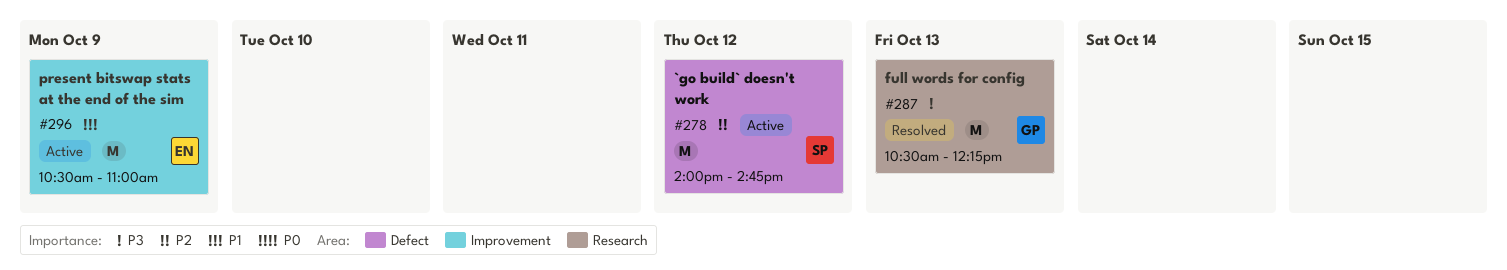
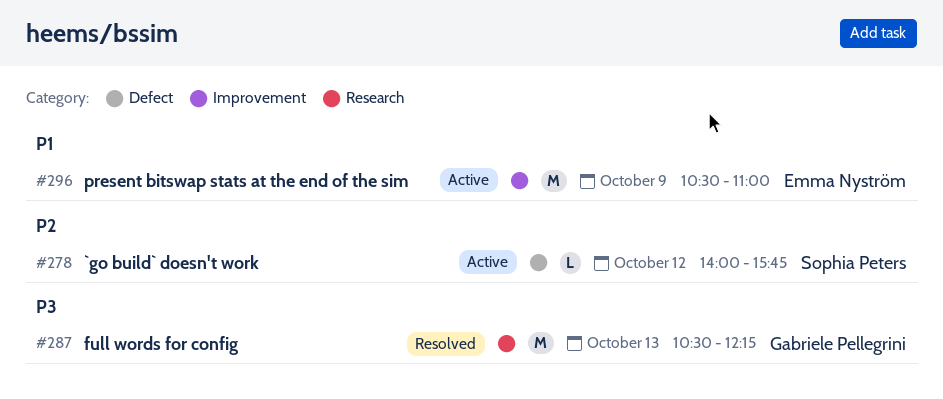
#278, estimate: M -> L
#278, ends: 14:45 -> 15:45

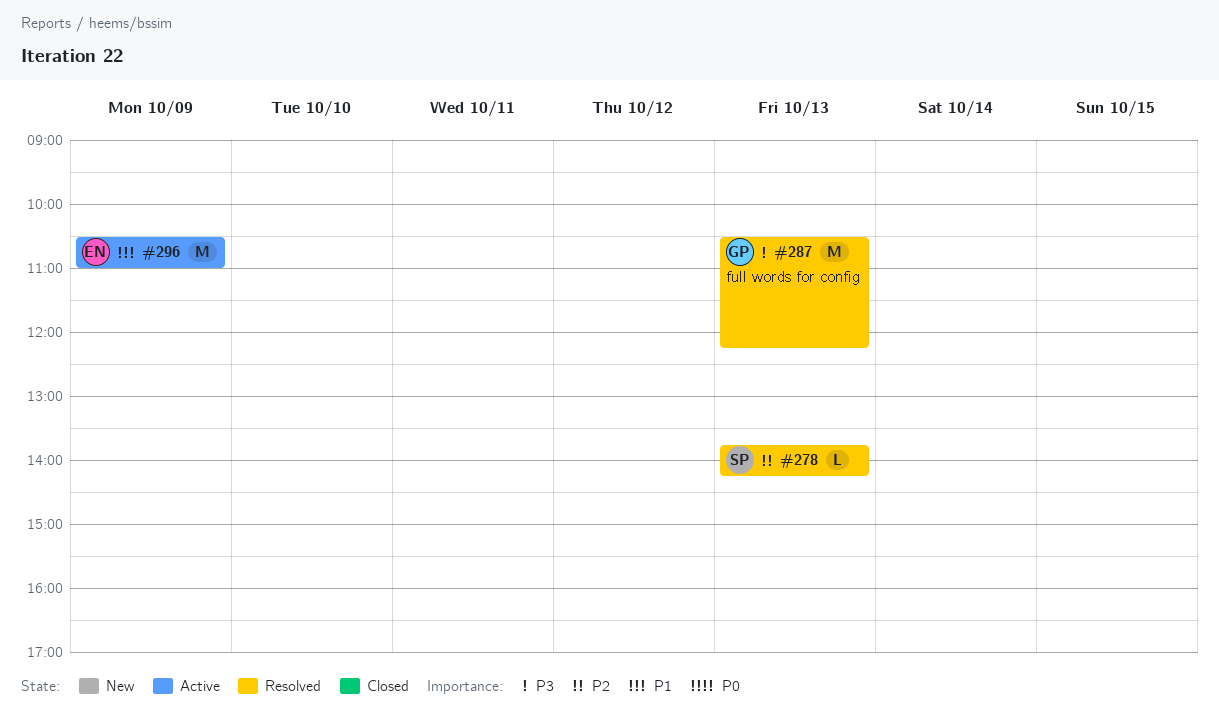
#278, status: Active -> Resolved
#278, day: Oct 12 -> Oct 13
#278, begins: 14:00 -> 13:45
#278, ends: 15:45 -> 14:15

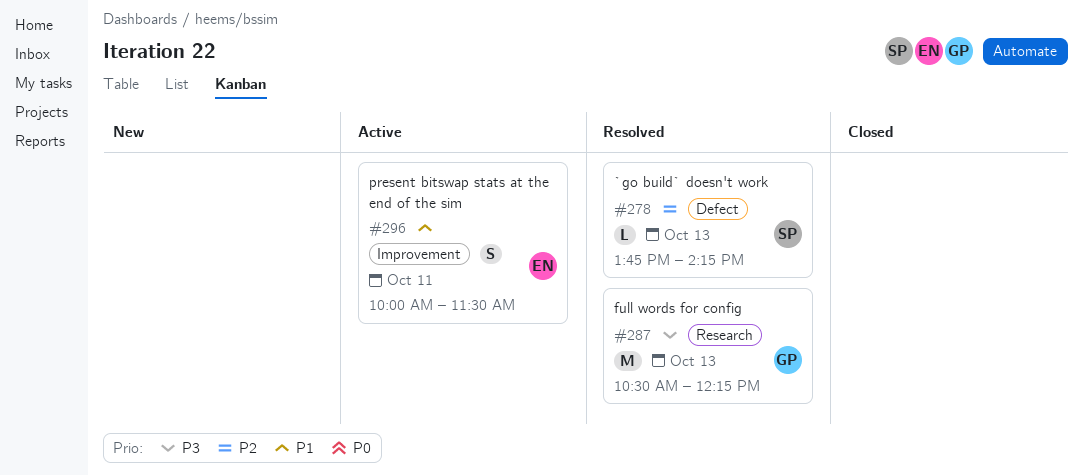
#296, estimate: M -> S
#296, day: Oct 9 -> Oct 11
#296, begins: 10:30 -> 10:00
#296, ends: 11:00 -> 11:30

